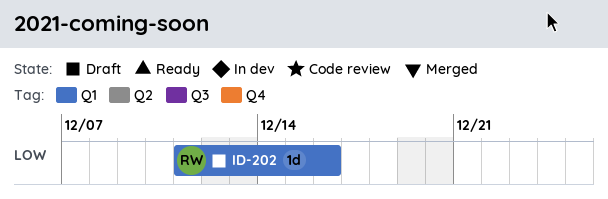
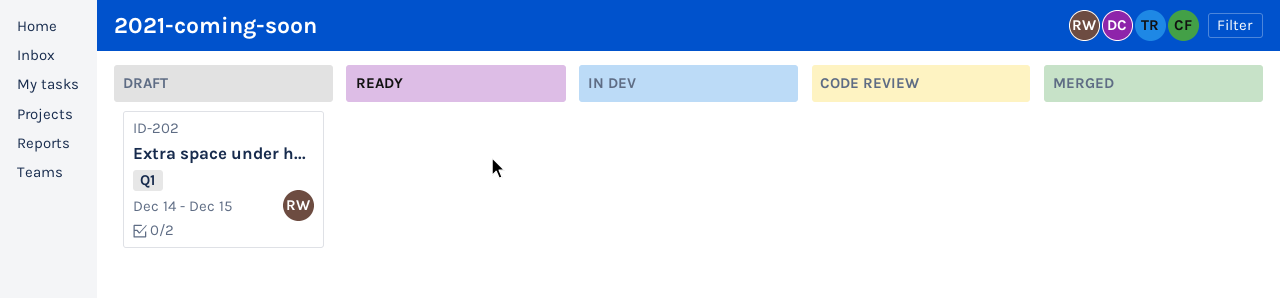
ID-202, start: Dec 11 -> Dec 14
ID-202, due: Dec 16 -> Dec 15

